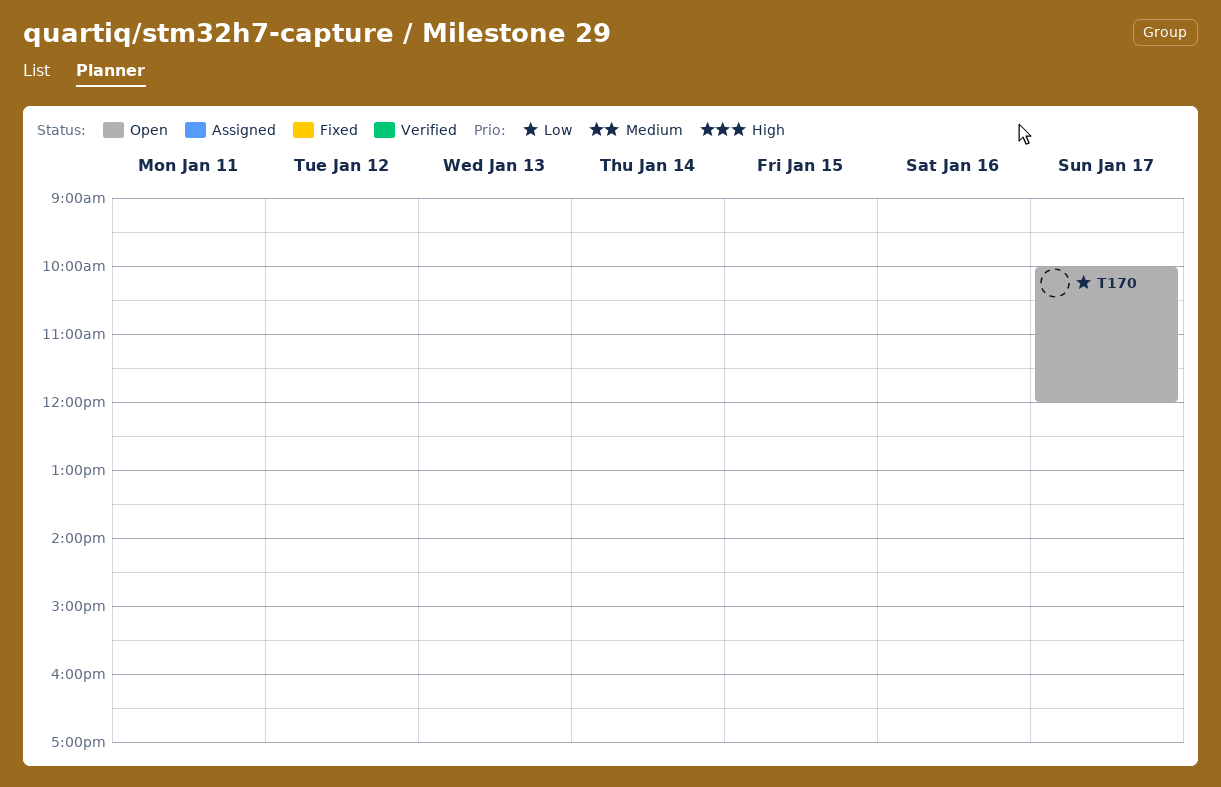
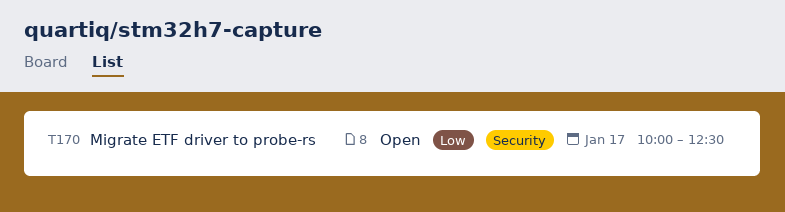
T170, ends: 12:00 -> 12:30

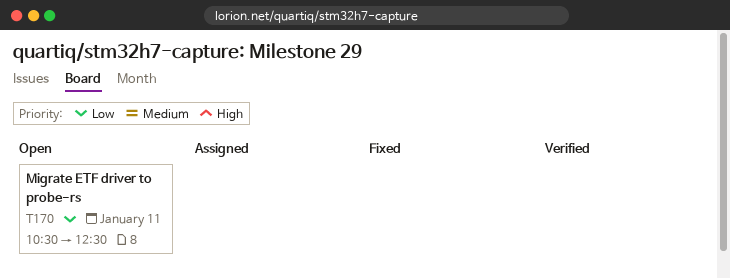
T170, day: Jan 17 -> Jan 11
T170, begins: 10:00 -> 10:30

